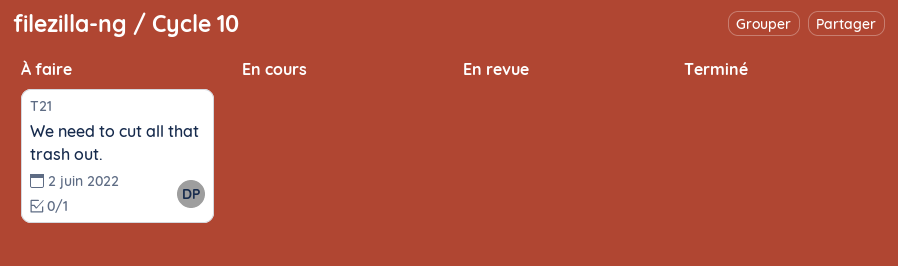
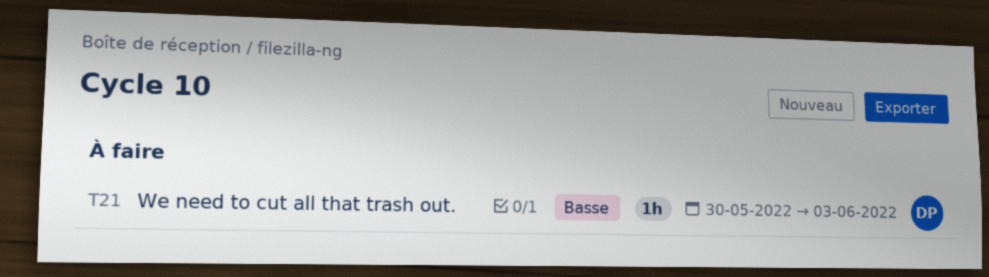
T21, due: Jun 2 -> Jun 3

